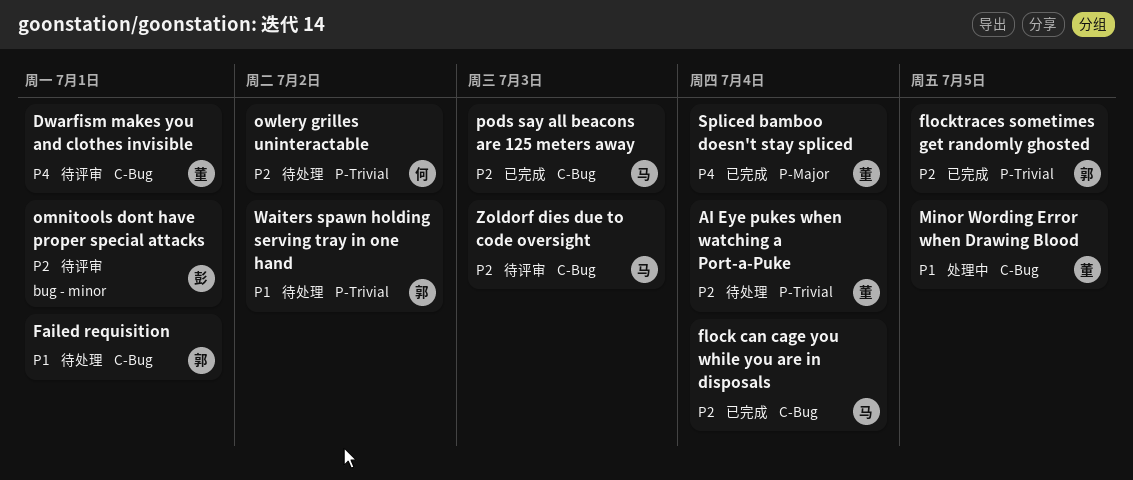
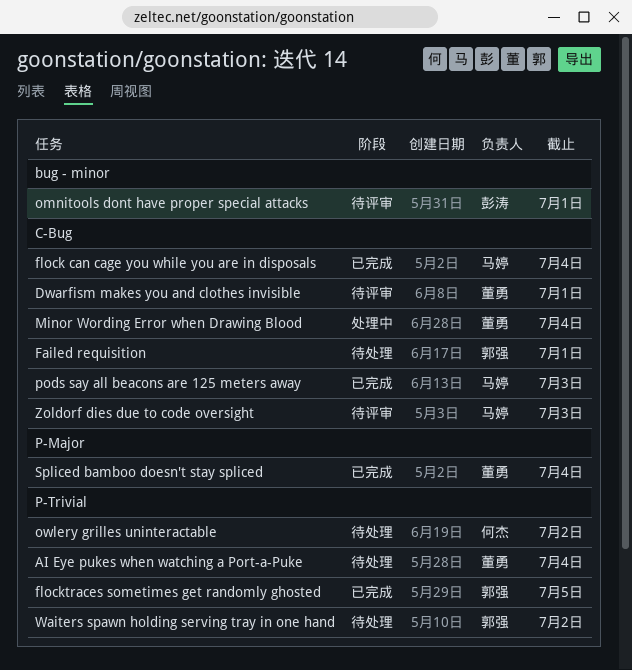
Minor Wording Error when Drawing Blood, due: Jul 5 -> Jul 4

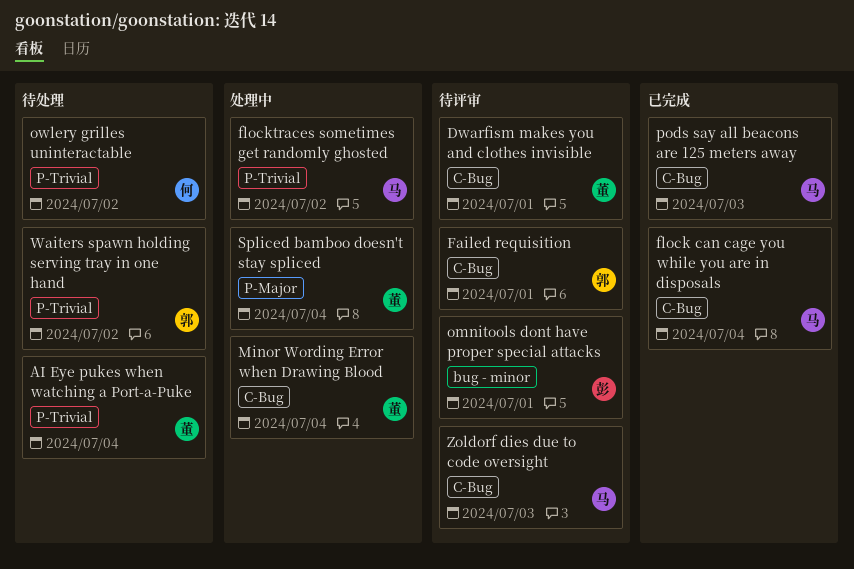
Failed requisition, status: 待处理 -> 待评审
flocktraces sometimes get randomly ghosted, status: 已完成 -> 处理中
flocktraces sometimes get randomly ghosted, owner: 郭强 -> 马婷
flocktraces sometimes get randomly ghosted, due: Jul 5 -> Jul 2
Spliced bamboo doesn't stay spliced, status: 已完成 -> 处理中

